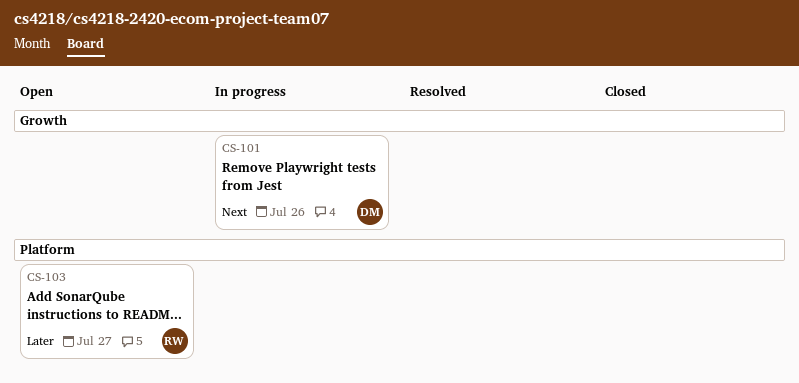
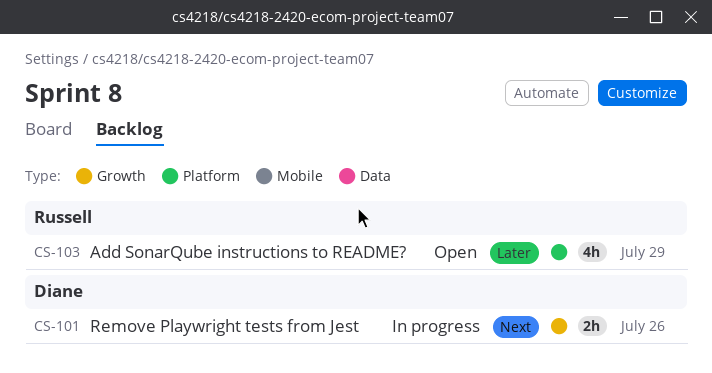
CS-103, due: Jul 27 -> Jul 29

